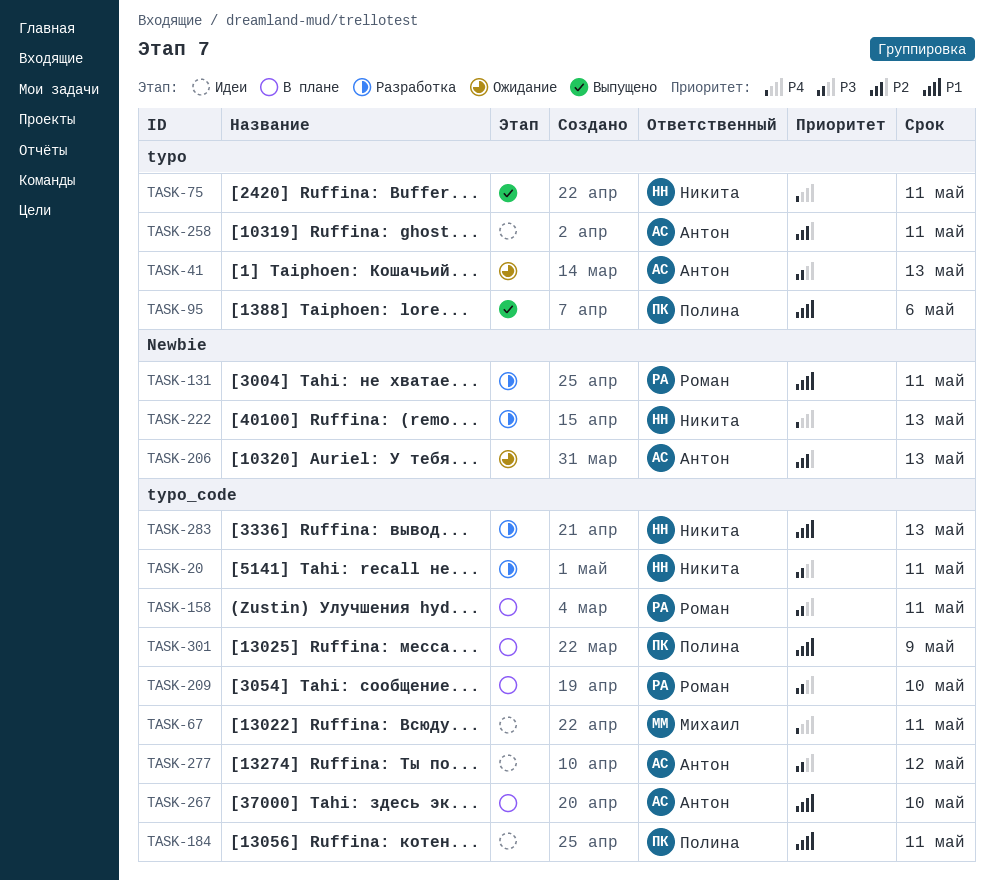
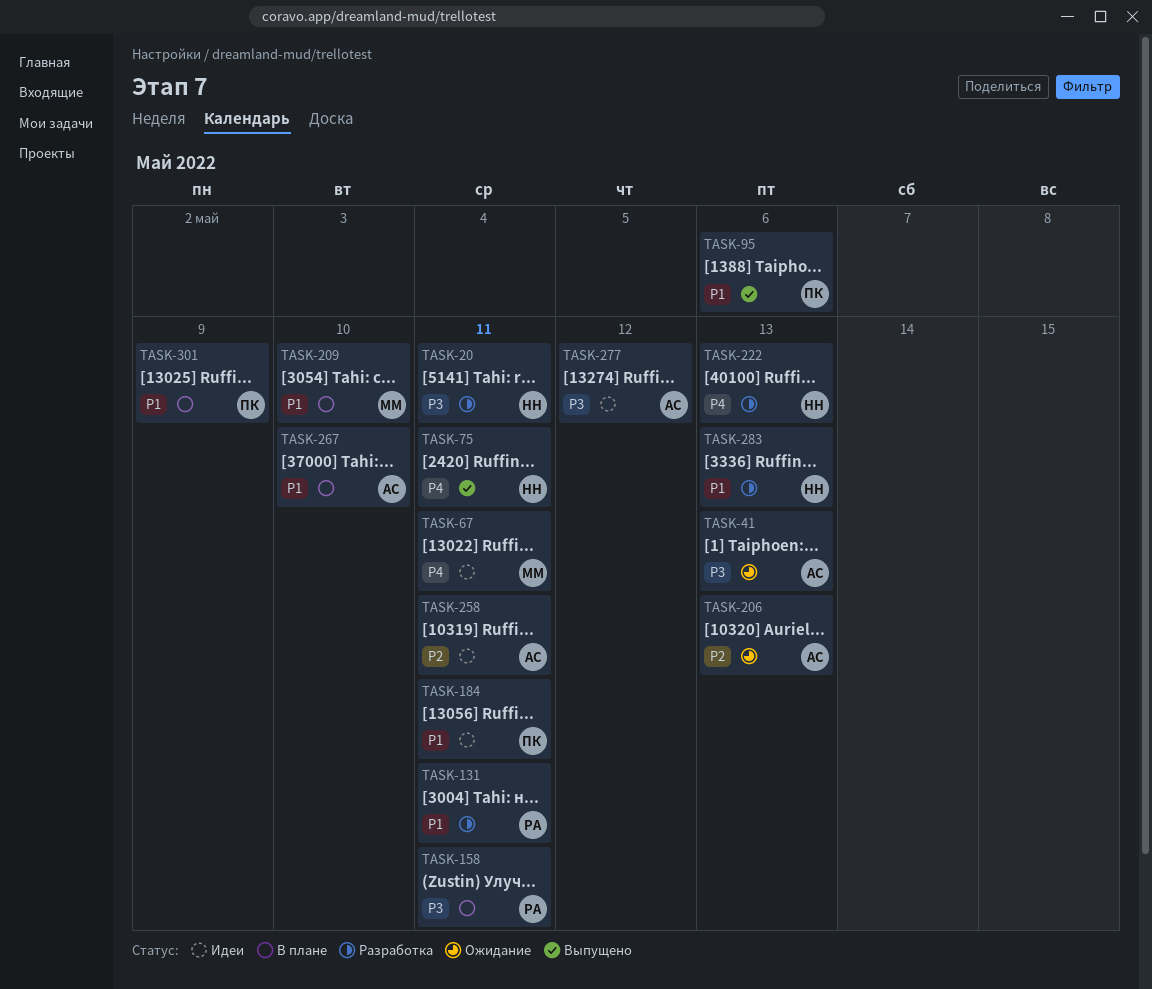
TASK-209, owner: Роман -> Михаил
TASK-209, priority: P3 -> P1

